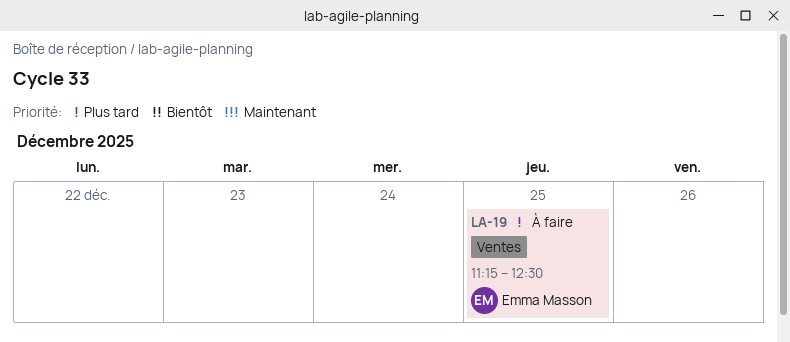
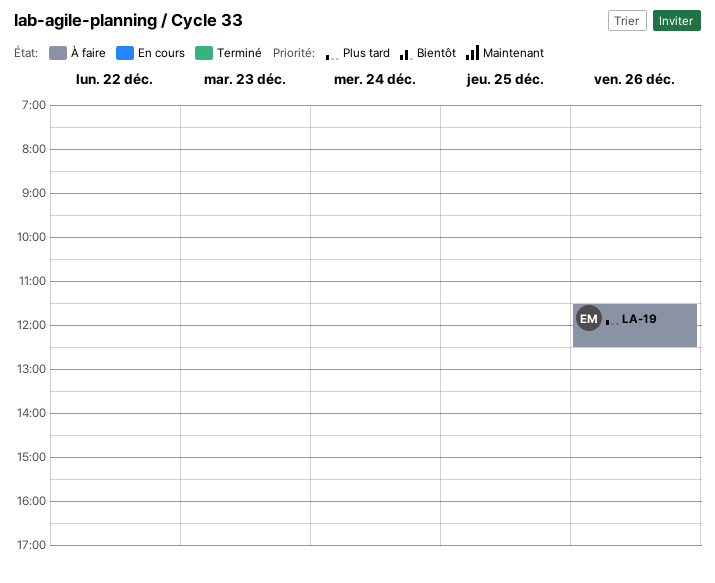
LA-19, day: Dec 25 -> Dec 26
LA-19, begins: 11:15 -> 11:30

